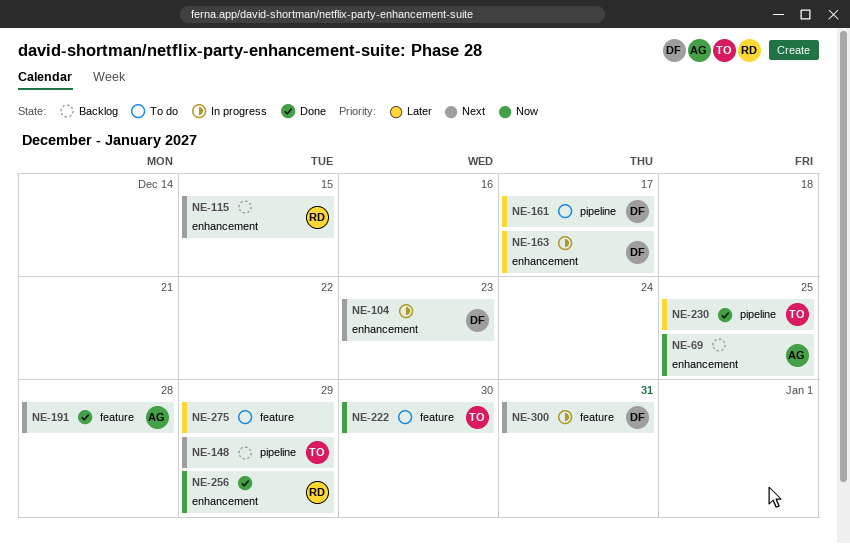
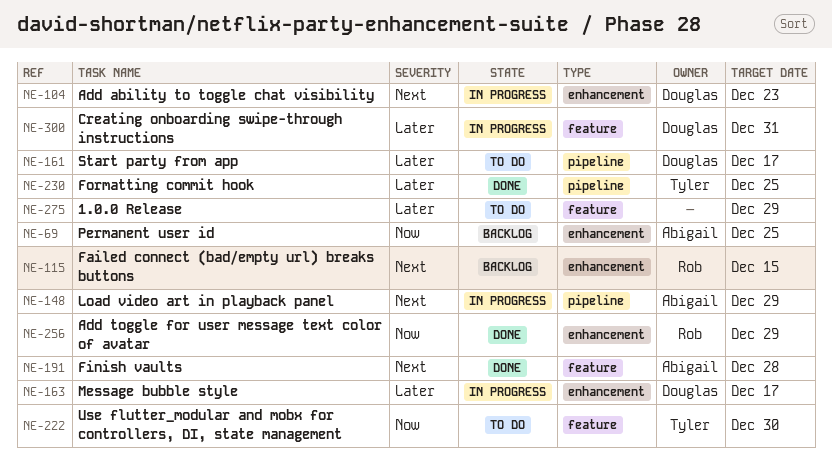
NE-148, status: Backlog -> In progress
NE-148, owner: Tyler -> Abigail
NE-300, priority: Next -> Later

